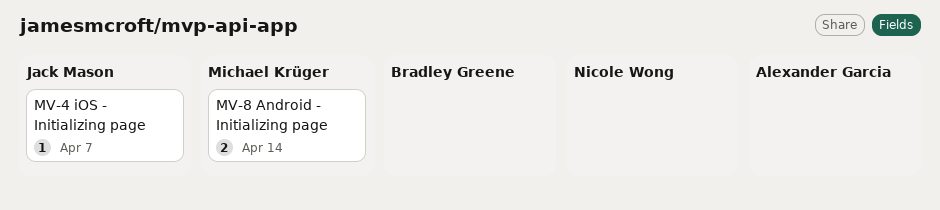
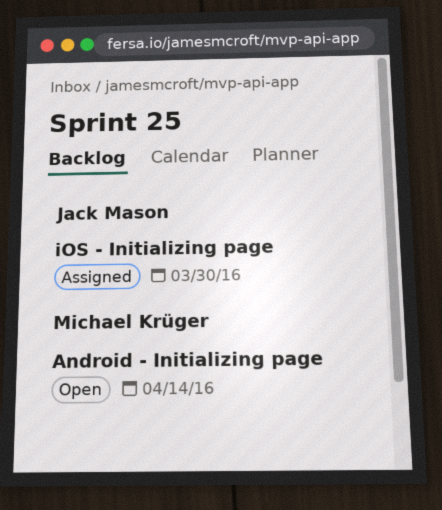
iOS - Initializing page, due: Apr 7 -> Mar 30

